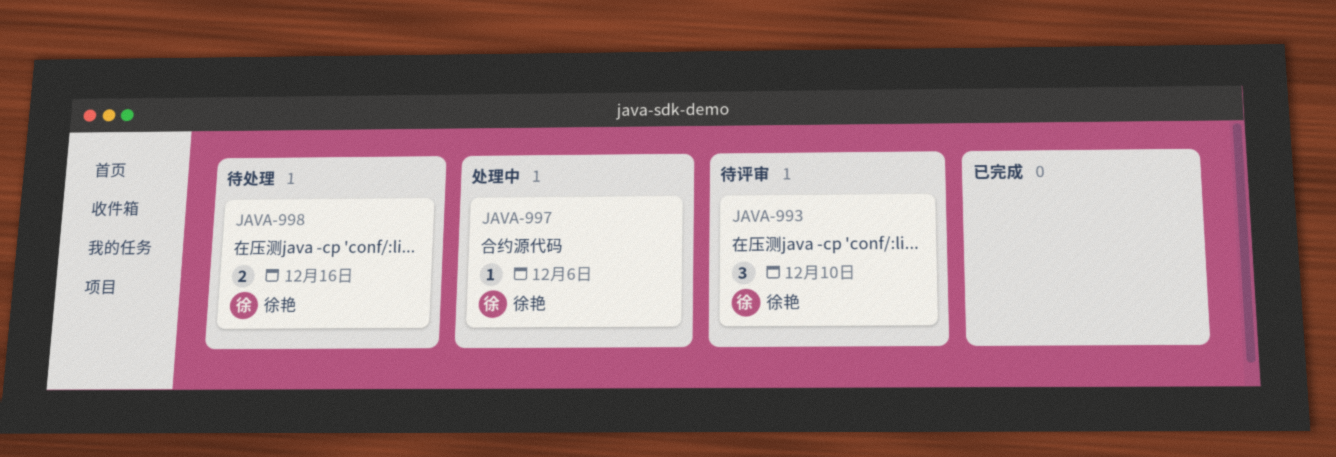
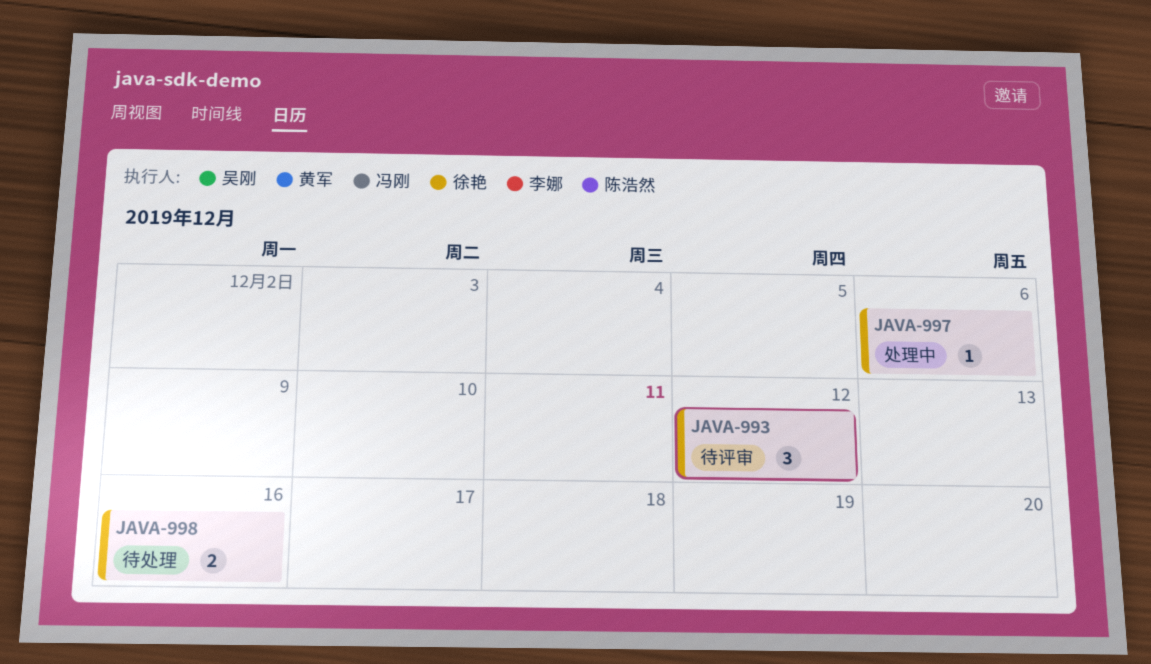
JAVA-993, due: Dec 10 -> Dec 12

